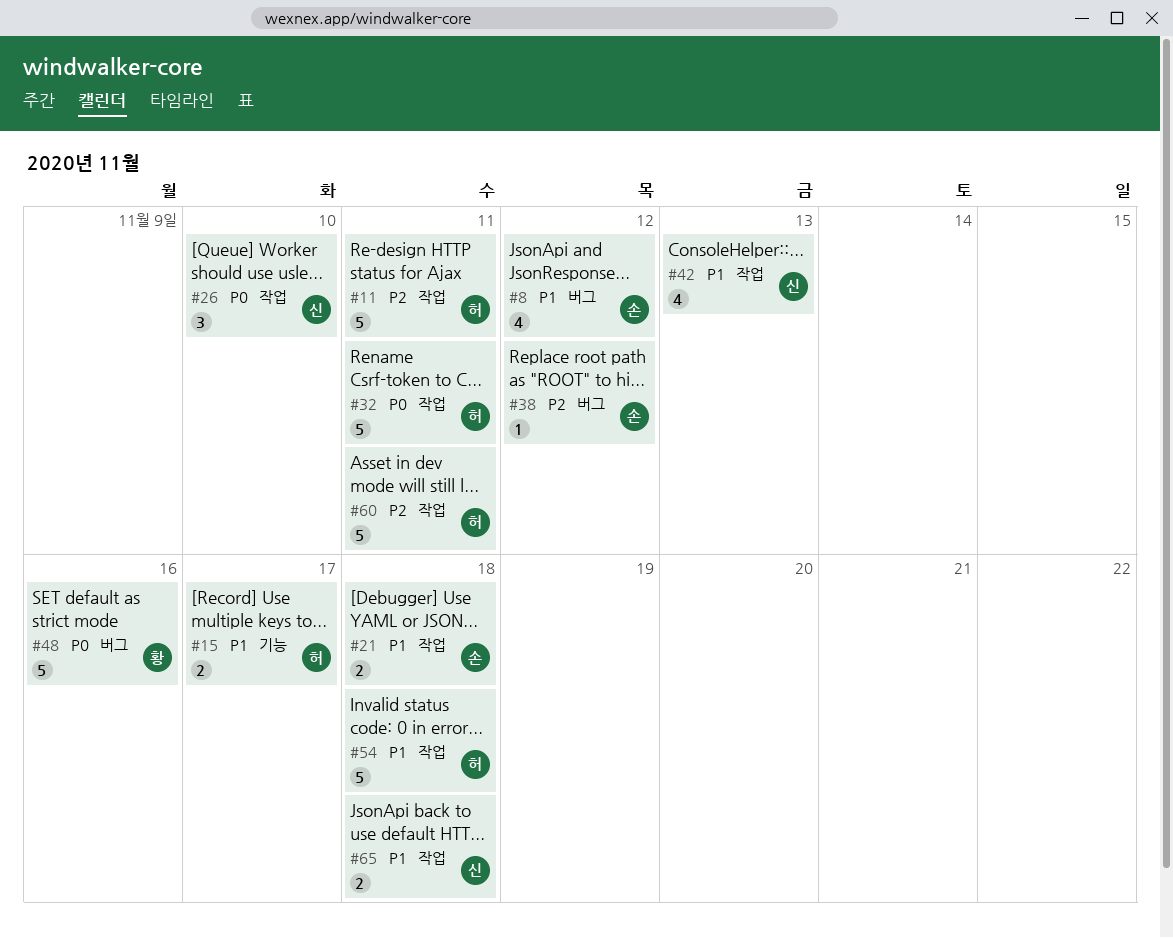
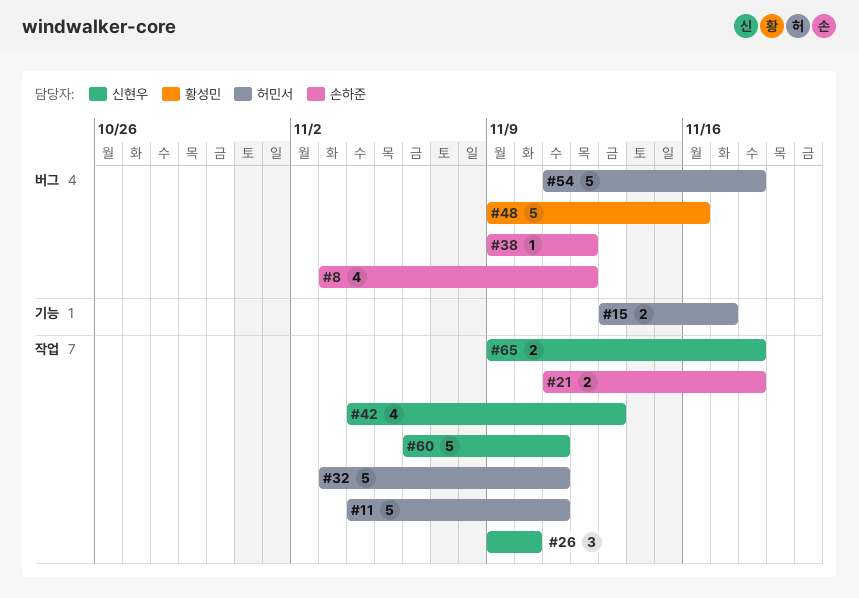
#54, label: 작업 -> 버그
#60, owner: 허민서 -> 신현우

